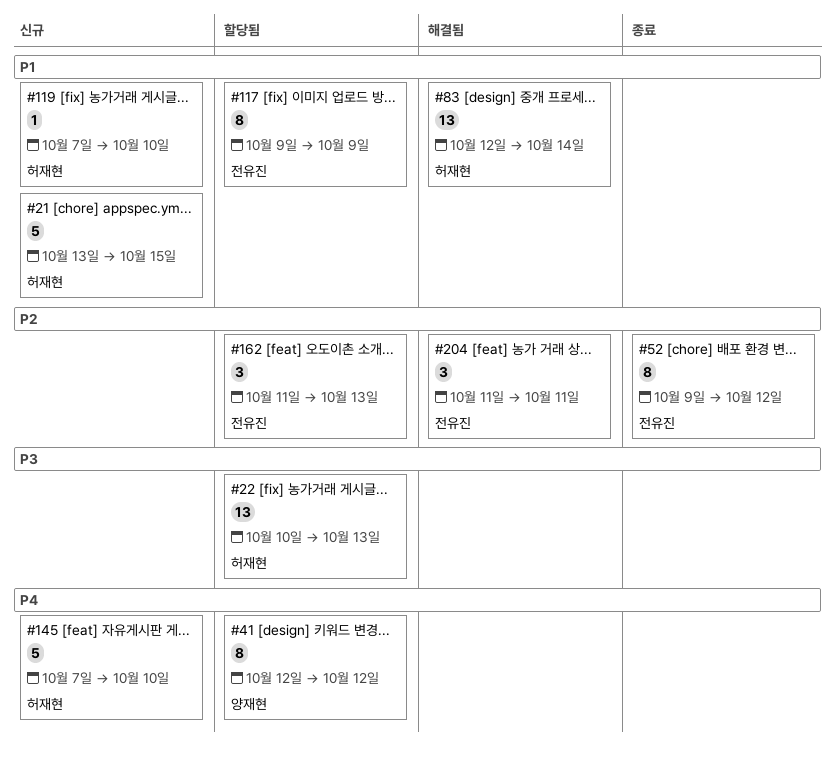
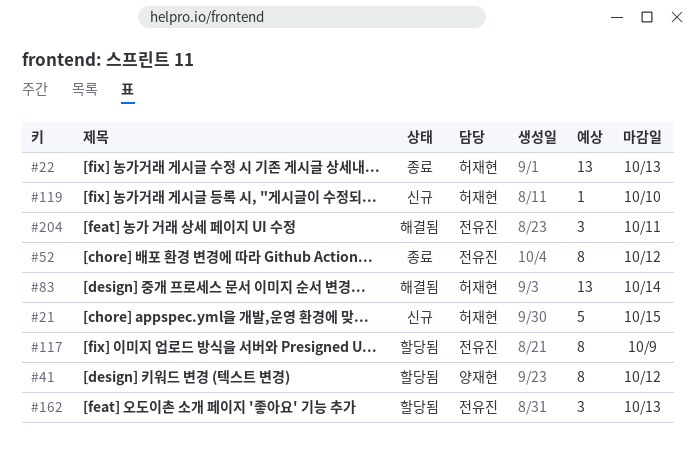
#22, status: 할당됨 -> 종료
#145: present -> none

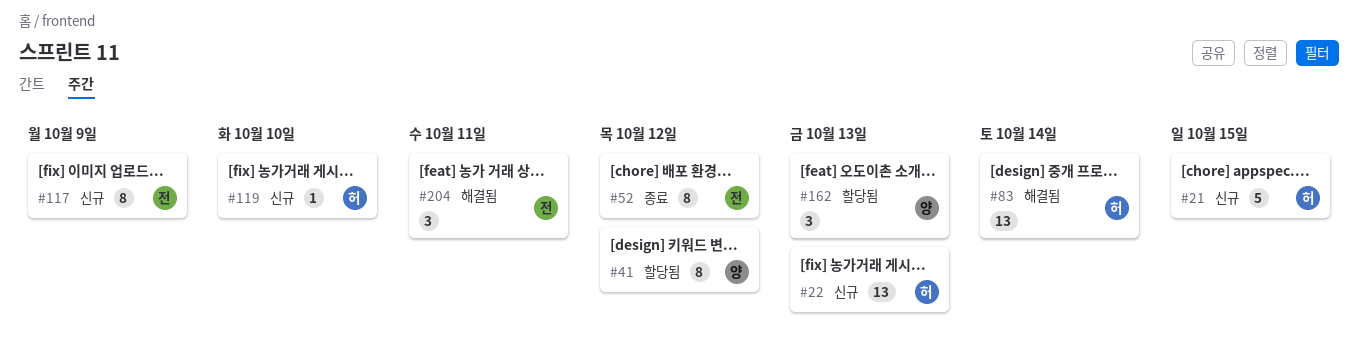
#22, status: 종료 -> 신규
#117, status: 할당됨 -> 신규
#162, owner: 전유진 -> 양재현

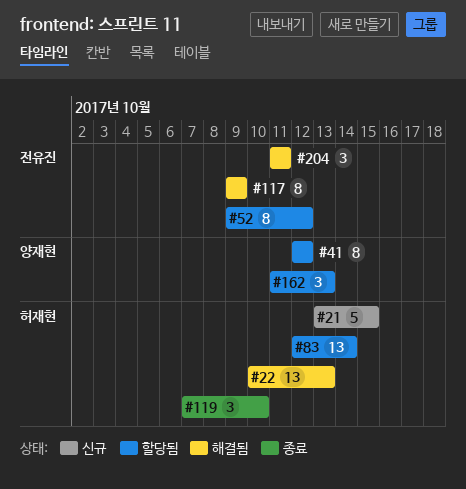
#22, status: 신규 -> 해결됨
#52, status: 종료 -> 할당됨
#83, status: 해결됨 -> 할당됨
#117, status: 신규 -> 해결됨
#119, status: 신규 -> 종료
#119, estimate: 1 -> 3

